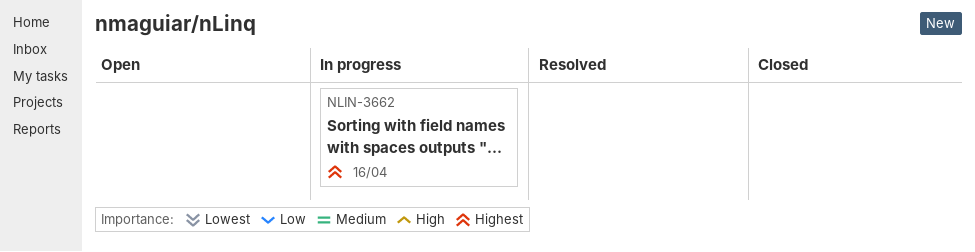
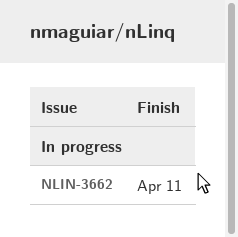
NLIN-3662, due: Apr 16 -> Apr 11

